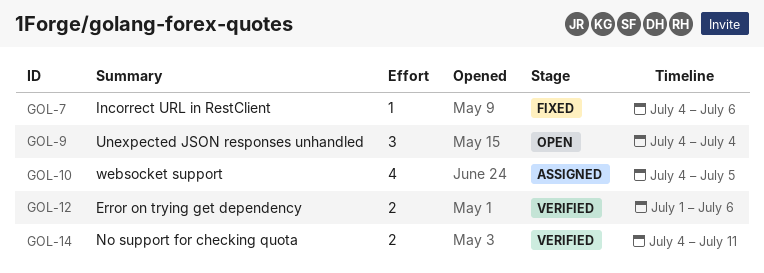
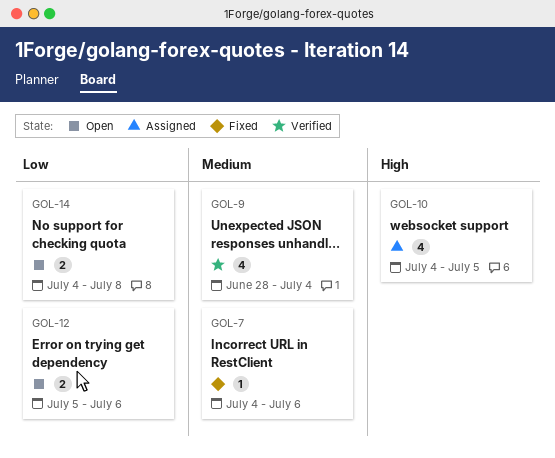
GOL-9, status: Open -> Verified
GOL-9, estimate: 3 -> 4
GOL-9, start: Jul 4 -> Jun 28
GOL-12, status: Verified -> Open
GOL-12, start: Jul 1 -> Jul 5
GOL-14, status: Verified -> Open
GOL-14, due: Jul 11 -> Jul 8

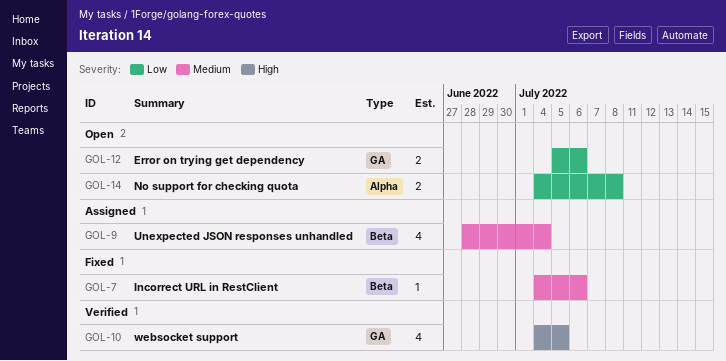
GOL-9, status: Verified -> Assigned
GOL-10, status: Assigned -> Verified

